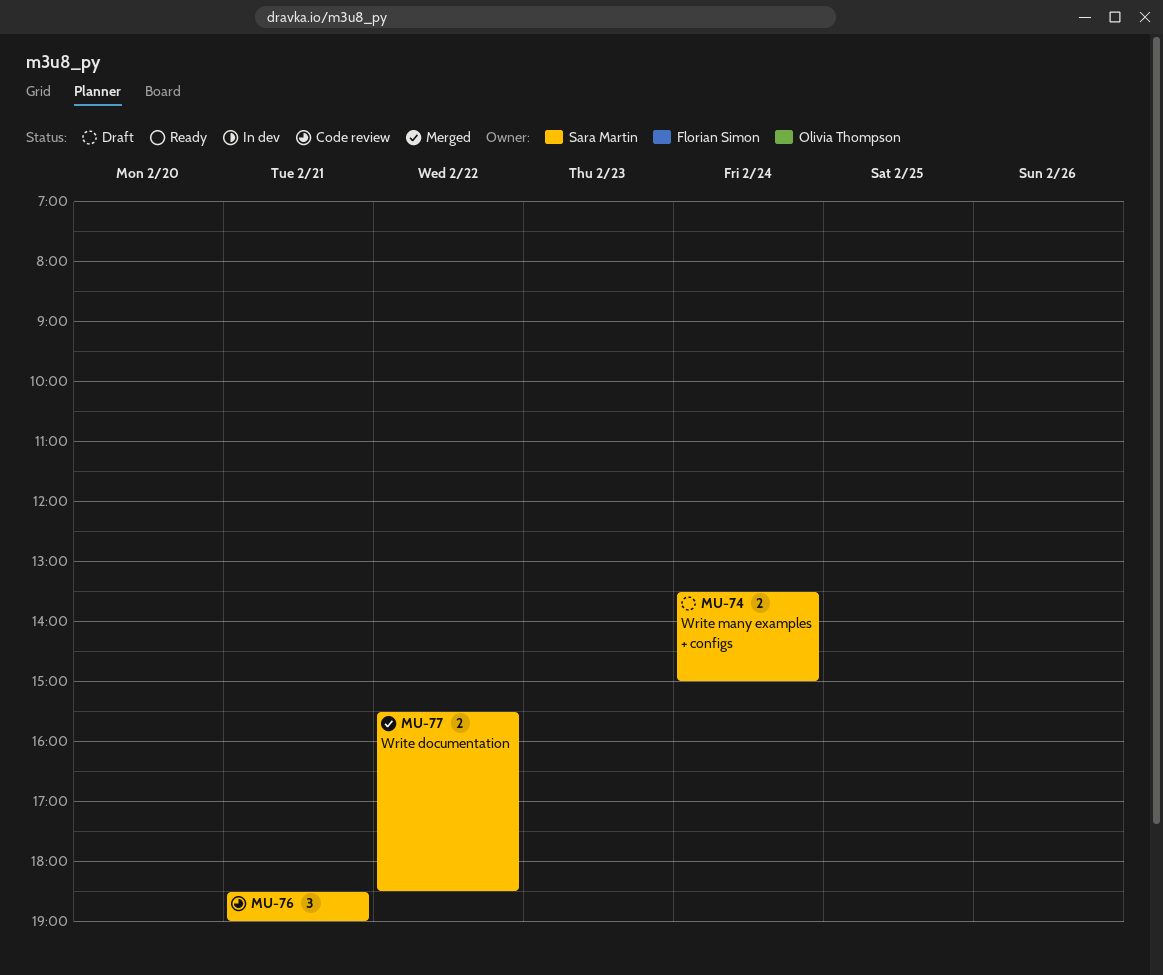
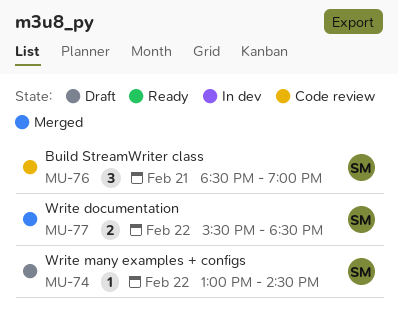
MU-74, estimate: 2 -> 1
MU-74, day: Feb 24 -> Feb 22
MU-74, begins: 13:30 -> 13:00
MU-74, ends: 15:00 -> 14:30

